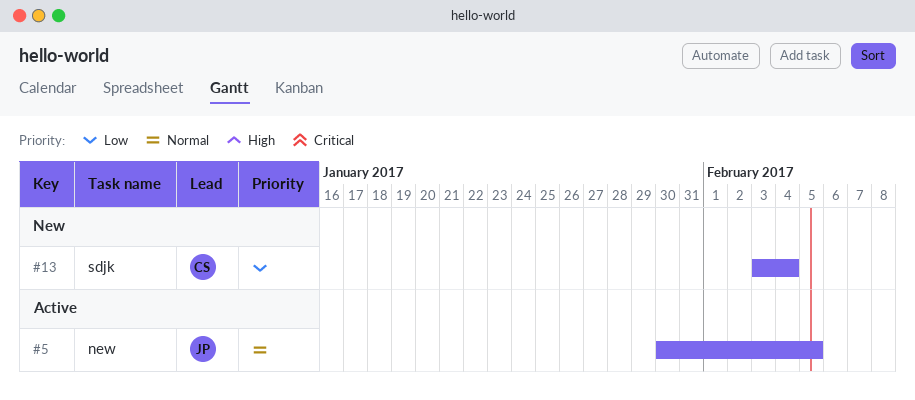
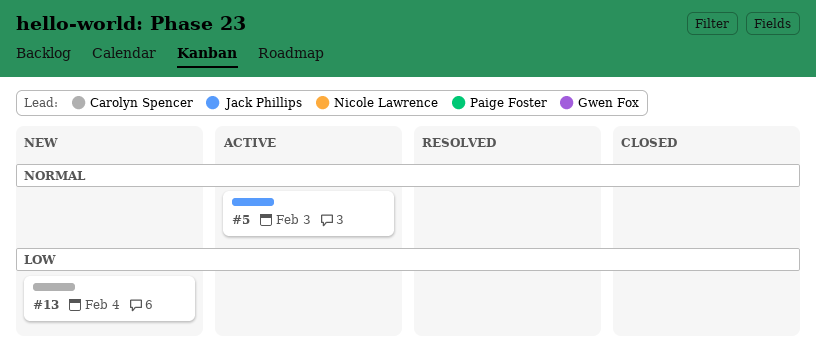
#5, due: Feb 5 -> Feb 3

